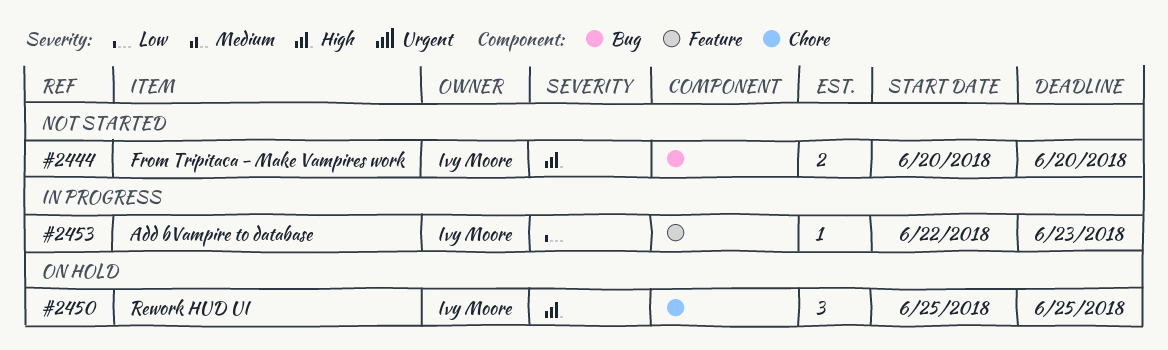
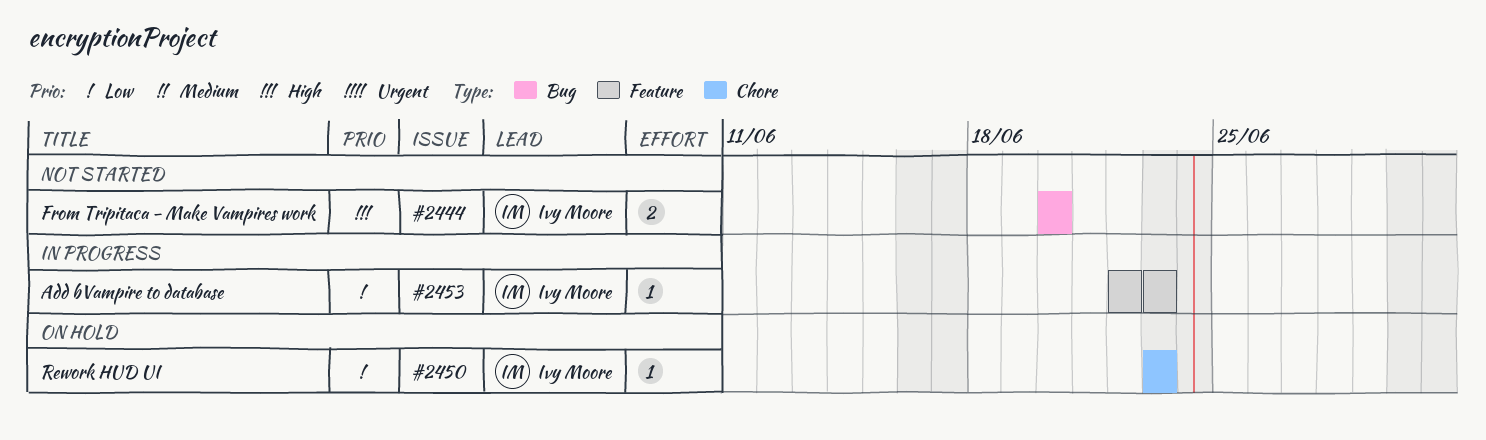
#2450, priority: High -> Low
#2450, estimate: 3 -> 1
#2450, start: Jun 25 -> Jun 23
#2450, due: Jun 25 -> Jun 23

